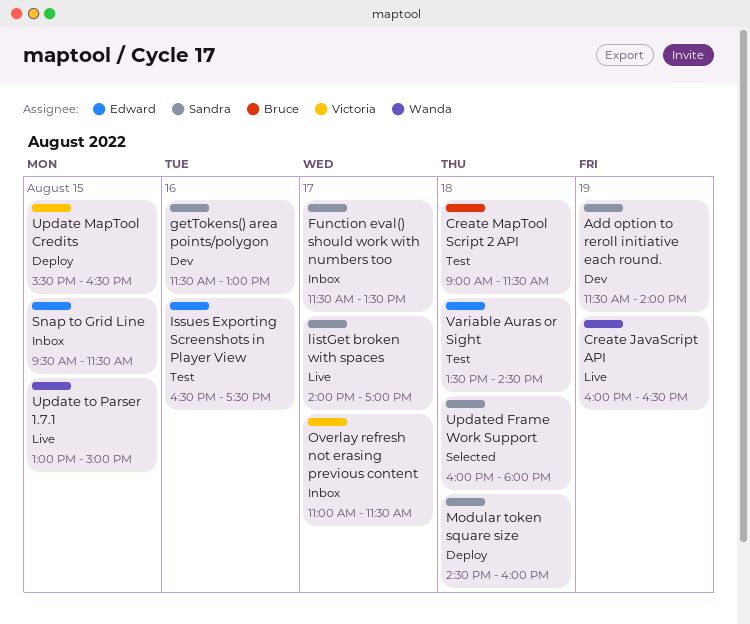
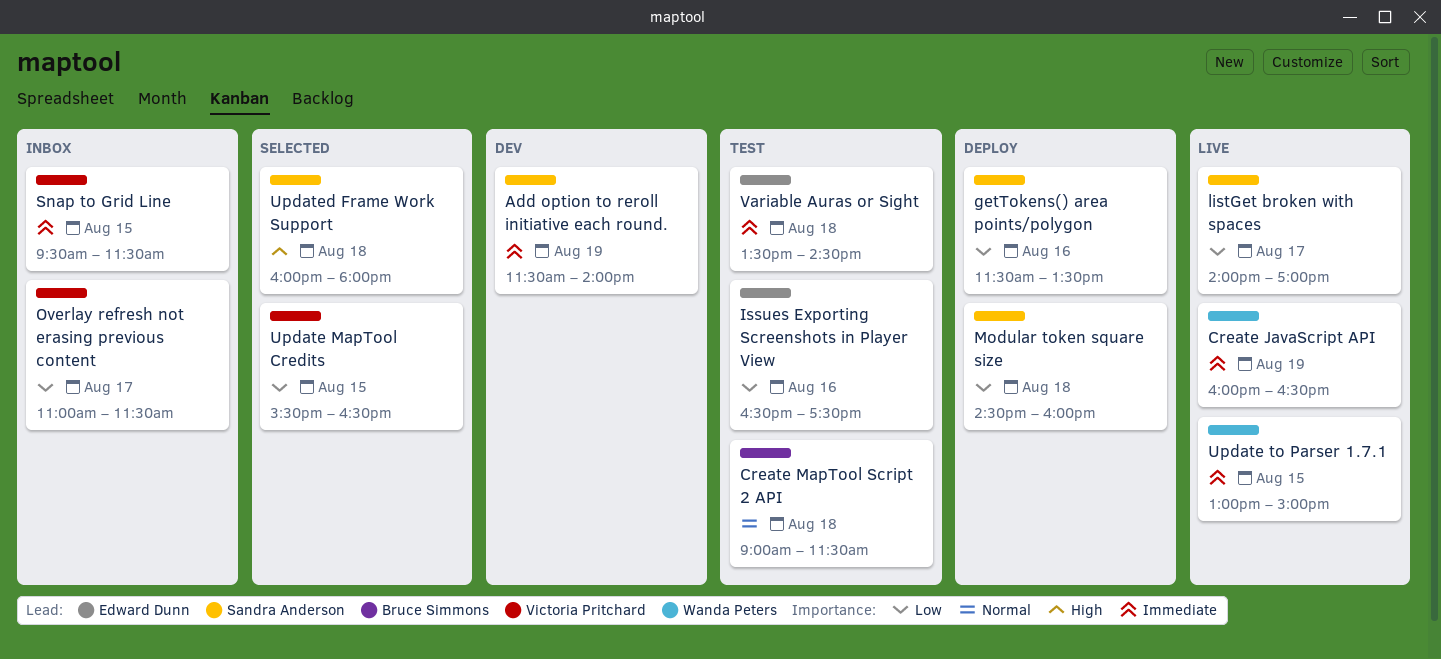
Function eval() should work with numbers too: present -> none
getTokens() area points/polygon, status: Dev -> Deploy
getTokens() area points/polygon, ends: 13:00 -> 13:30
Snap to Grid Line, owner: Edward Dunn -> Victoria Pritchard
Update MapTool Credits, status: Deploy -> Selected

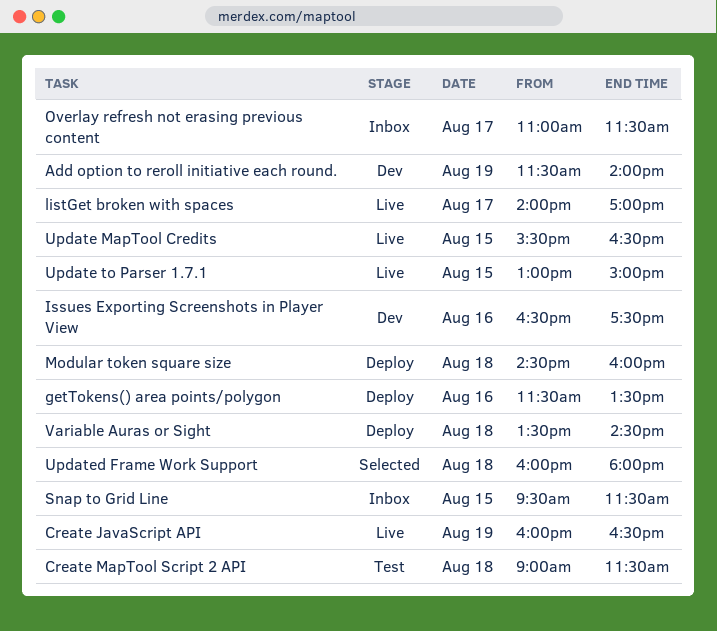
Issues Exporting Screenshots in Player View, status: Test -> Dev
Update MapTool Credits, status: Selected -> Live
Variable Auras or Sight, status: Test -> Deploy

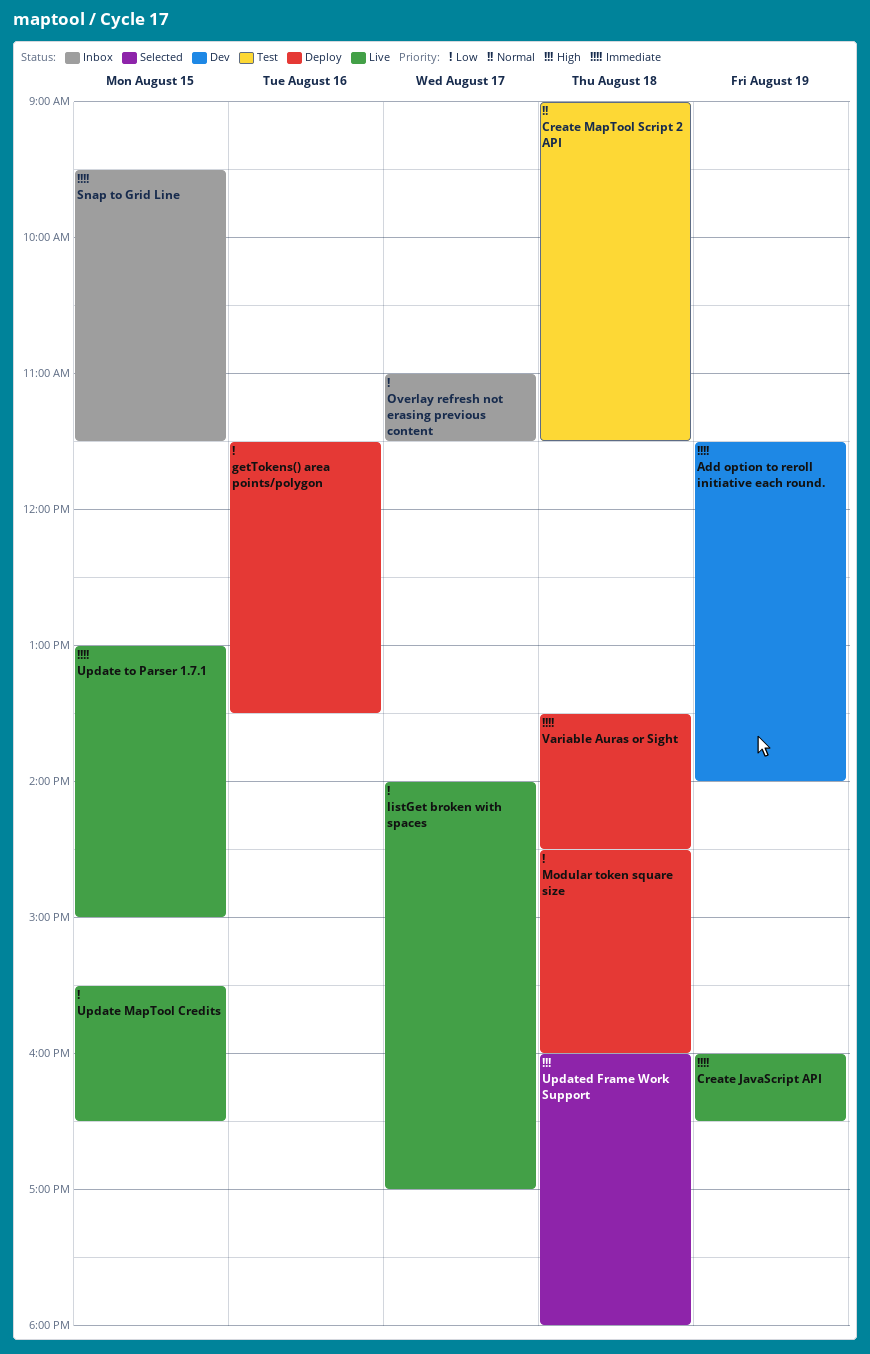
Issues Exporting Screenshots in Player View: present -> none

